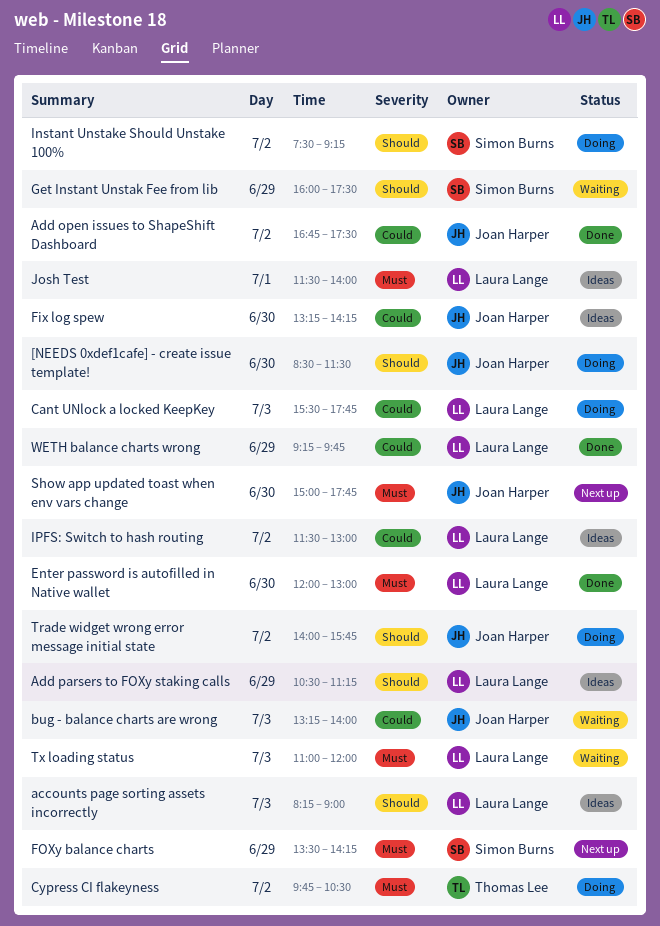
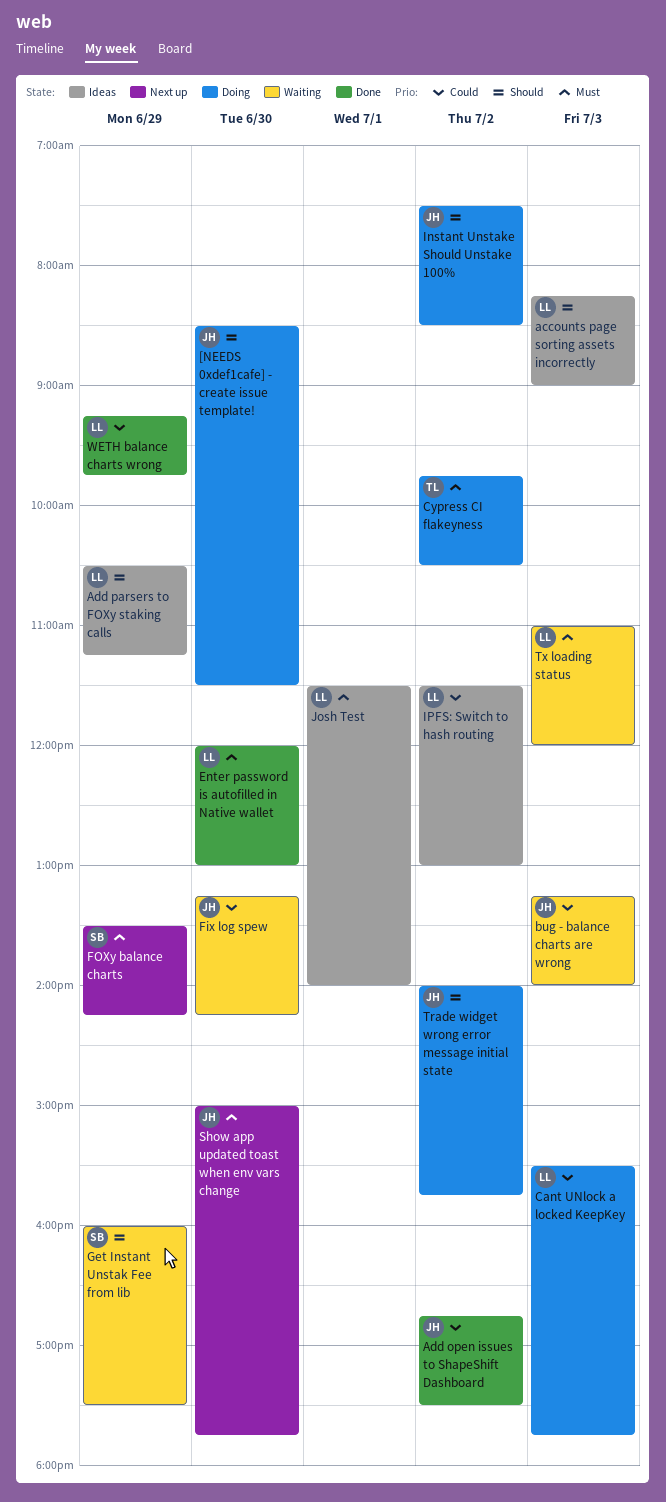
Fix log spew, status: Ideas -> Waiting
Instant Unstake Should Unstake 100%, owner: Simon Burns -> Joan Harper
Instant Unstake Should Unstake 100%, ends: 09:15 -> 08:30

